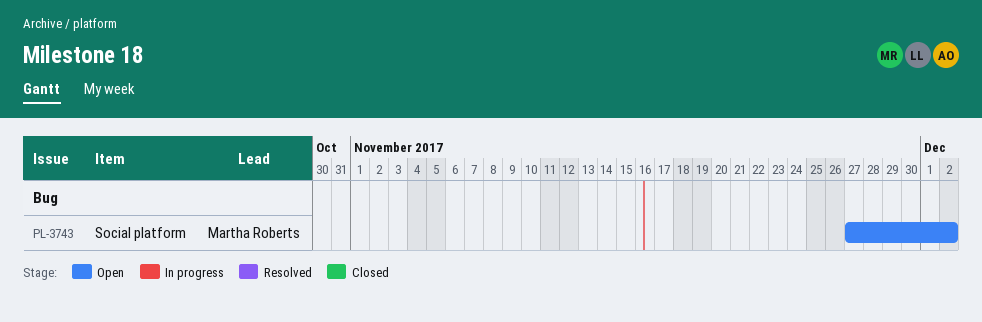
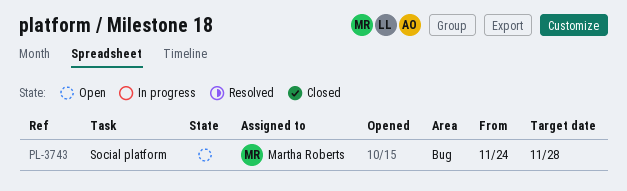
PL-3743, start: Nov 27 -> Nov 24
PL-3743, due: Dec 2 -> Nov 28

